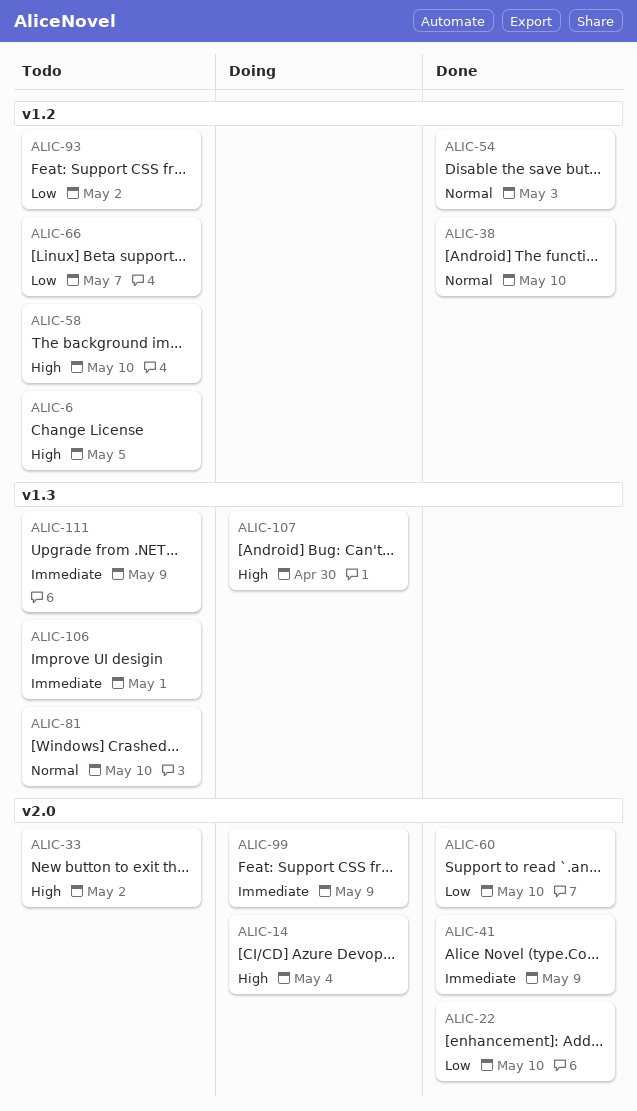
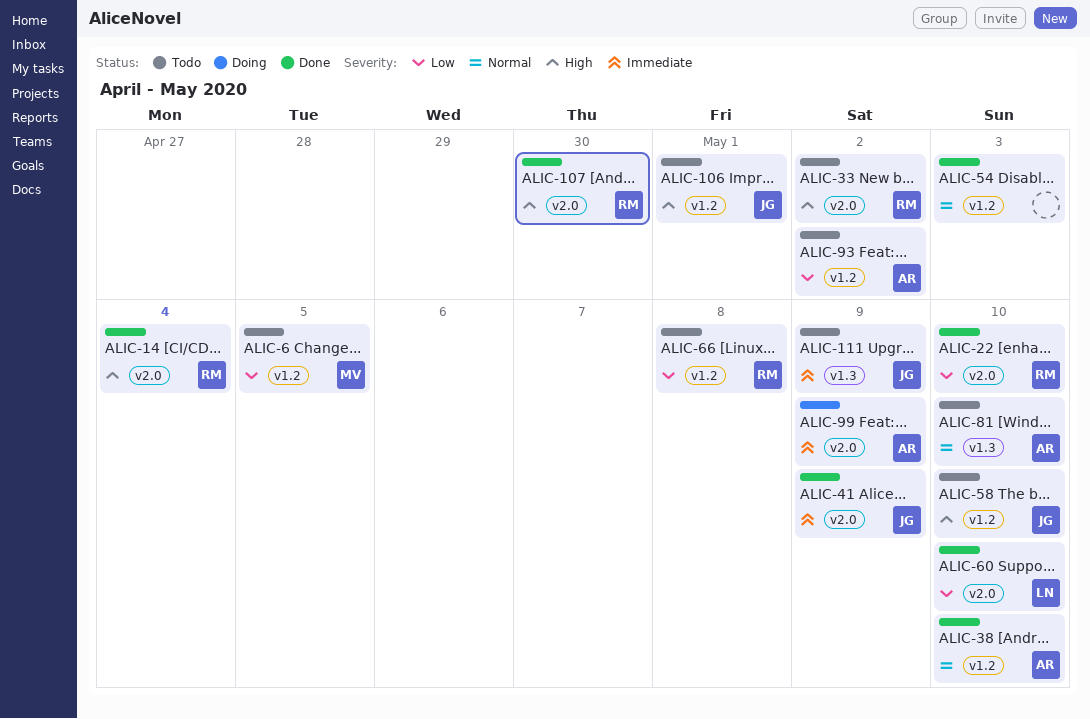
ALIC-6, priority: High -> Low
ALIC-14, status: Doing -> Done
ALIC-66, due: May 7 -> May 8
ALIC-106, priority: Immediate -> High
ALIC-106, label: v1.3 -> v1.2
ALIC-107, status: Doing -> Done
ALIC-107, label: v1.3 -> v2.0

